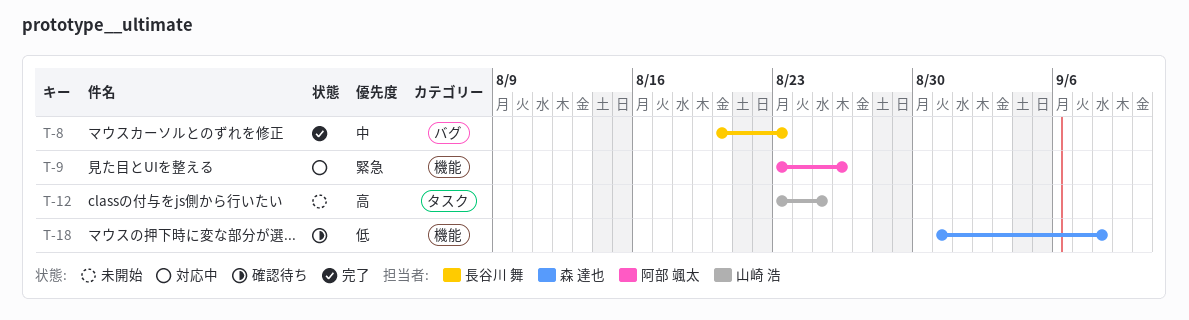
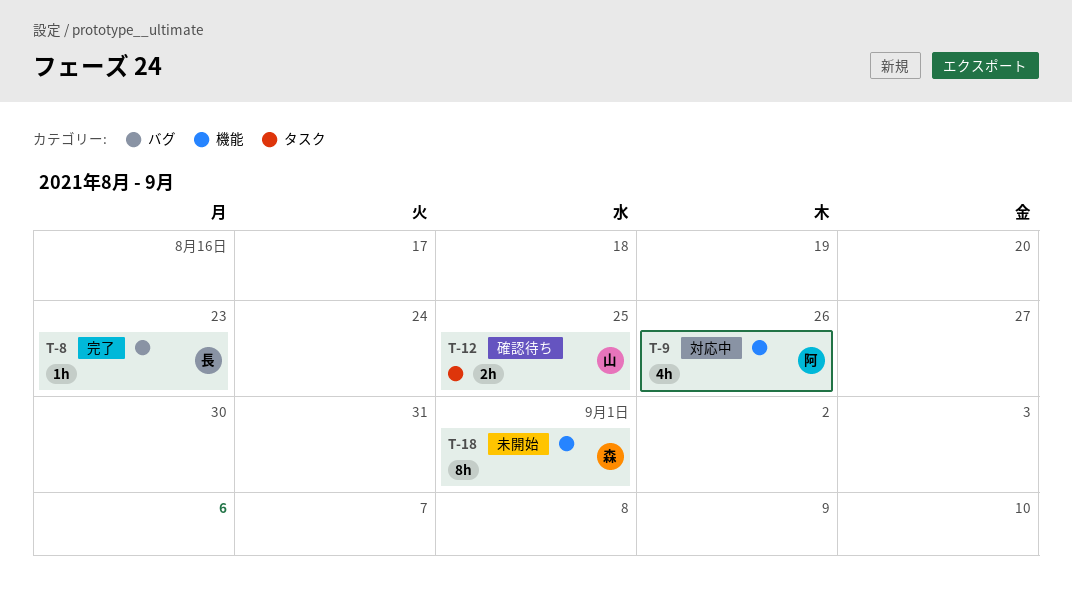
T-12, status: 未開始 -> 確認待ち
T-18, status: 確認待ち -> 未開始
T-18, due: Sep 8 -> Sep 1

